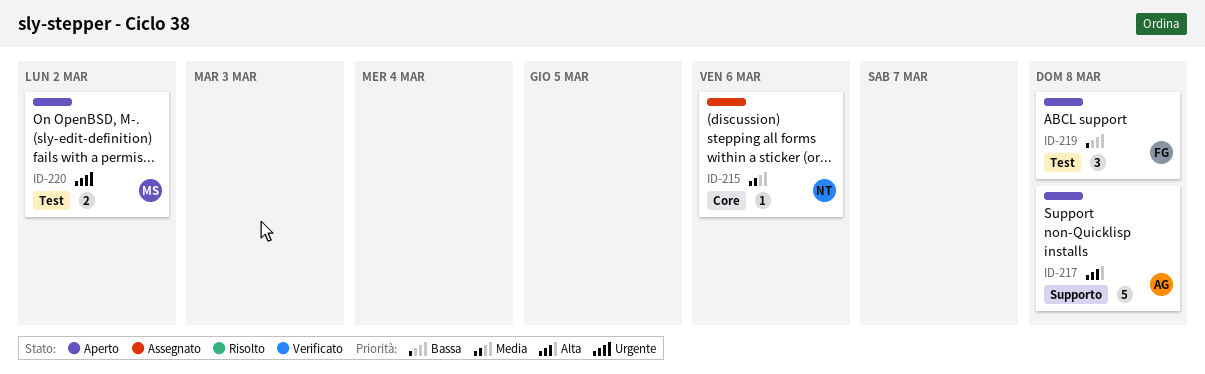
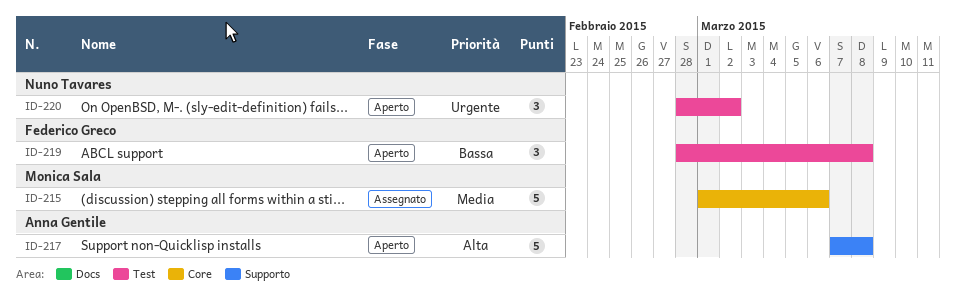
ID-215, owner: Nuno Tavares -> Monica Sala
ID-215, estimate: 1 -> 5
ID-220, owner: Monica Sala -> Nuno Tavares
ID-220, estimate: 2 -> 3

